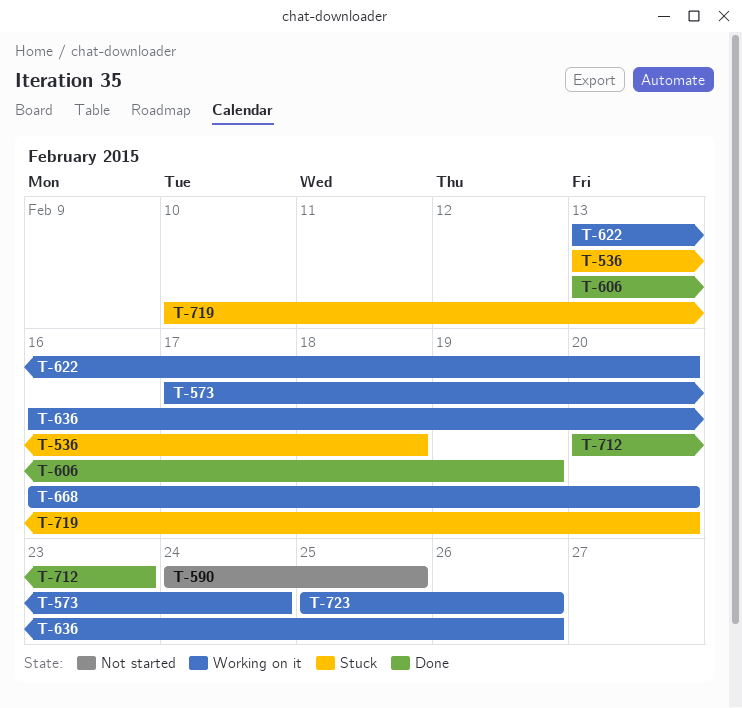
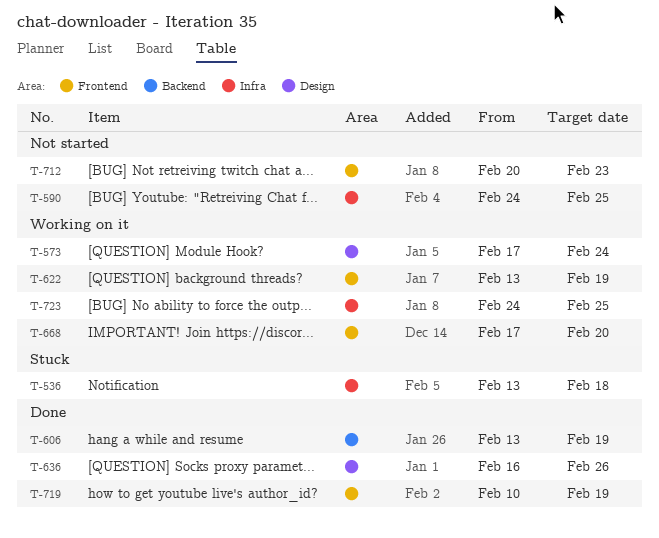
T-622, due: Feb 20 -> Feb 19
T-636, status: Working on it -> Done
T-668, start: Feb 16 -> Feb 17
T-712, status: Done -> Not started
T-719, status: Stuck -> Done
T-719, due: Feb 20 -> Feb 19
T-723, start: Feb 25 -> Feb 24
T-723, due: Feb 26 -> Feb 25

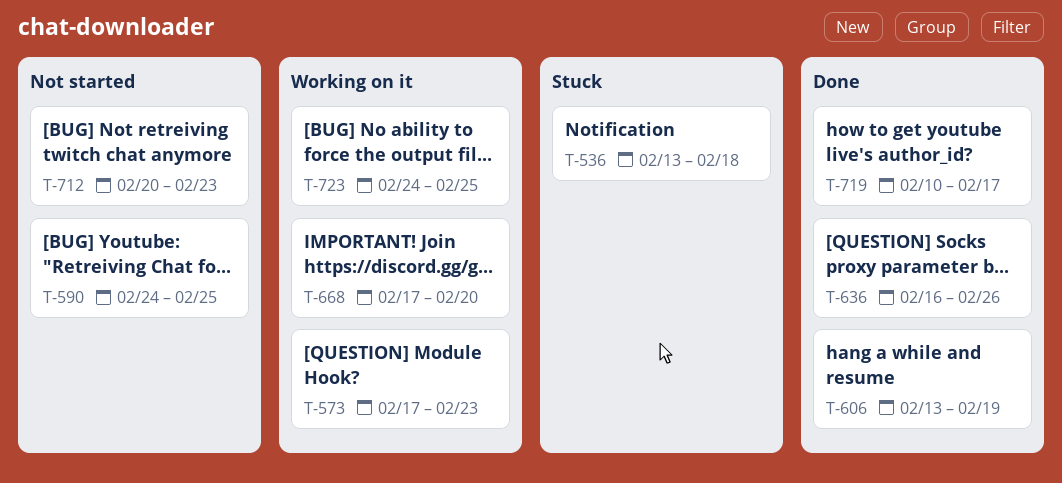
T-573, due: Feb 24 -> Feb 23
T-622: present -> none
T-719, due: Feb 19 -> Feb 17

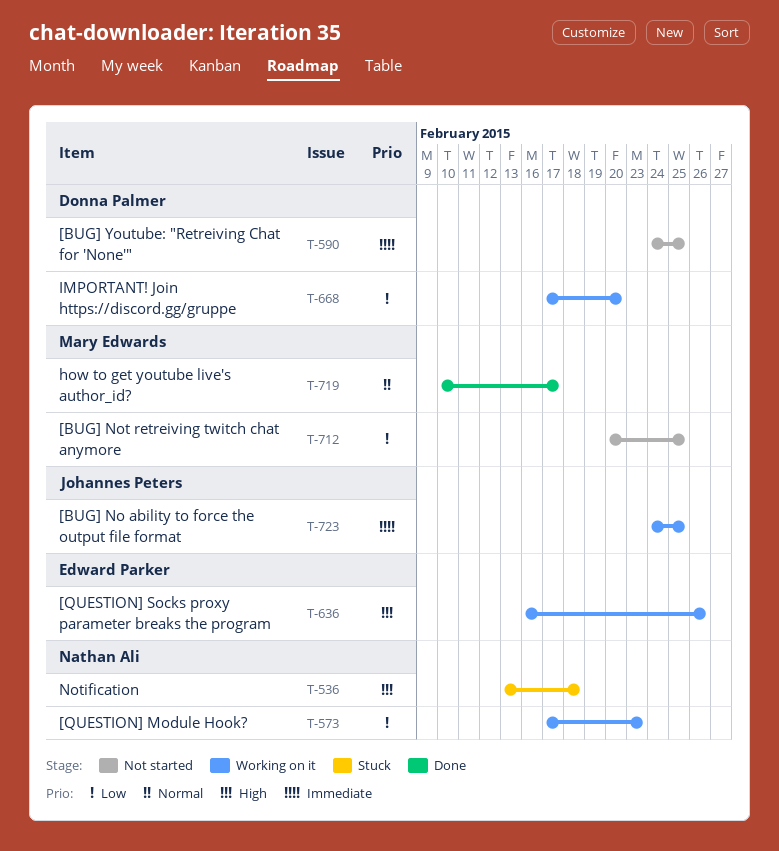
T-606: present -> none
T-636, status: Done -> Working on it
T-712, due: Feb 23 -> Feb 25

